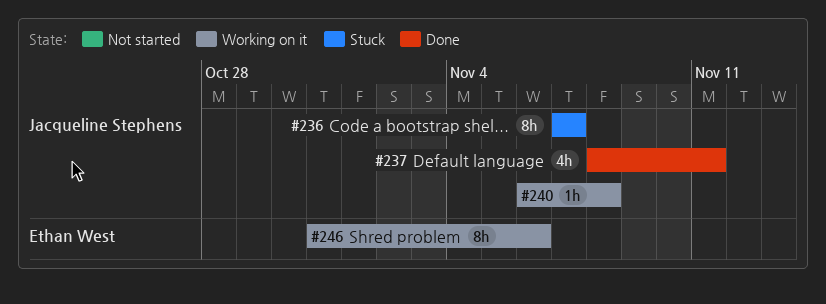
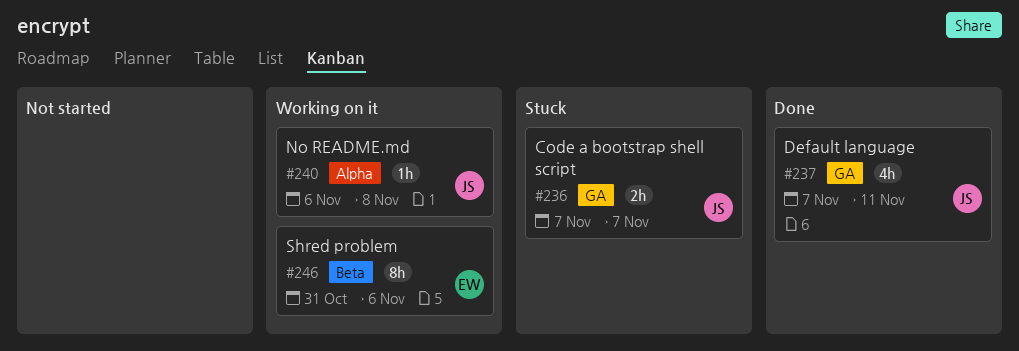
#236, estimate: 8h -> 2h
#237, start: Nov 8 -> Nov 7

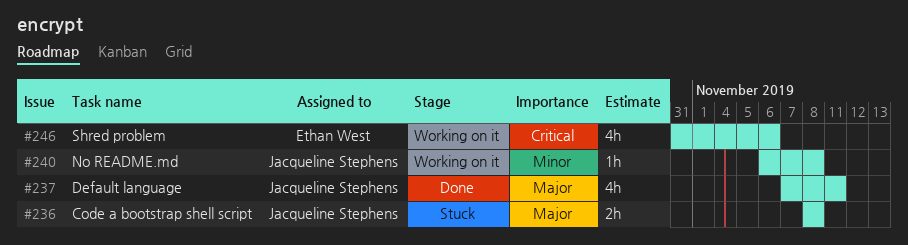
#236, start: Nov 7 -> Nov 8
#236, due: Nov 7 -> Nov 8
#246, estimate: 8h -> 4h

